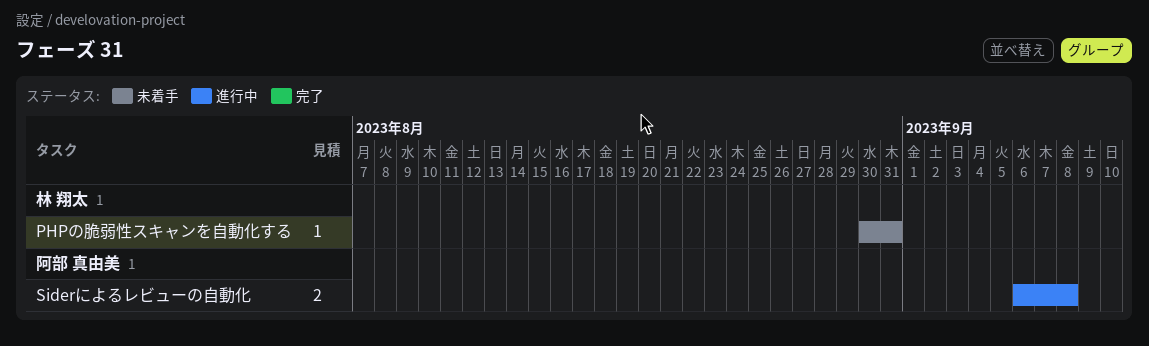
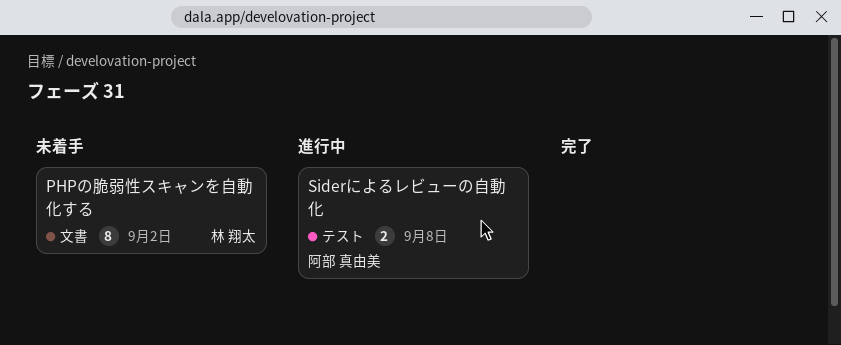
PHPの脆弱性スキャンを自動化する, estimate: 1 -> 8
PHPの脆弱性スキャンを自動化する, due: Aug 31 -> Sep 2

